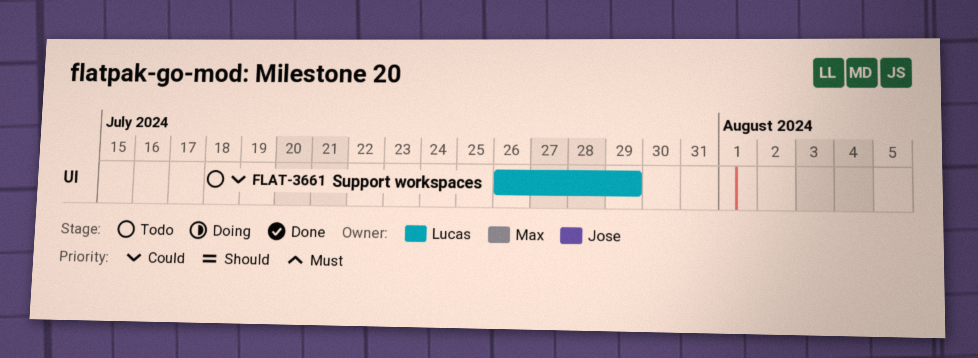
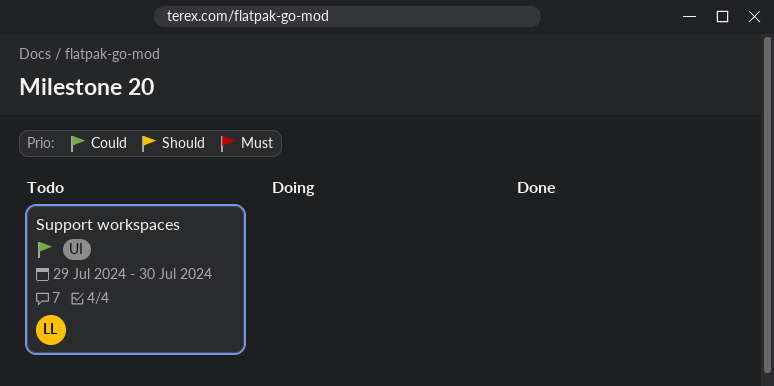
Support workspaces, start: Jul 26 -> Jul 29
Support workspaces, due: Jul 29 -> Jul 30

